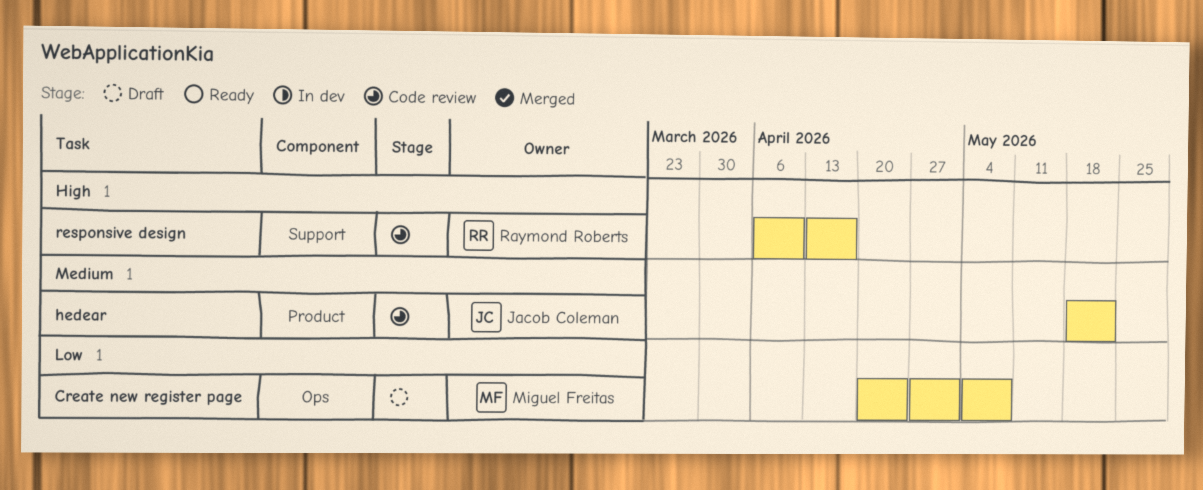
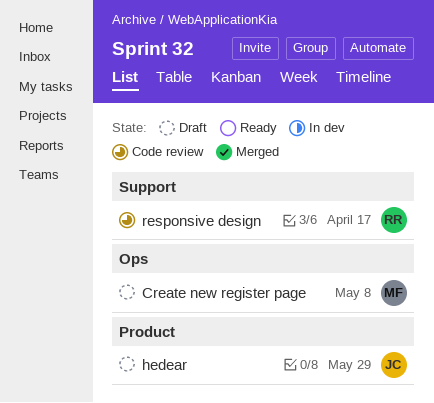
hedear, status: Code review -> Draft
hedear, due: May 22 -> May 29

